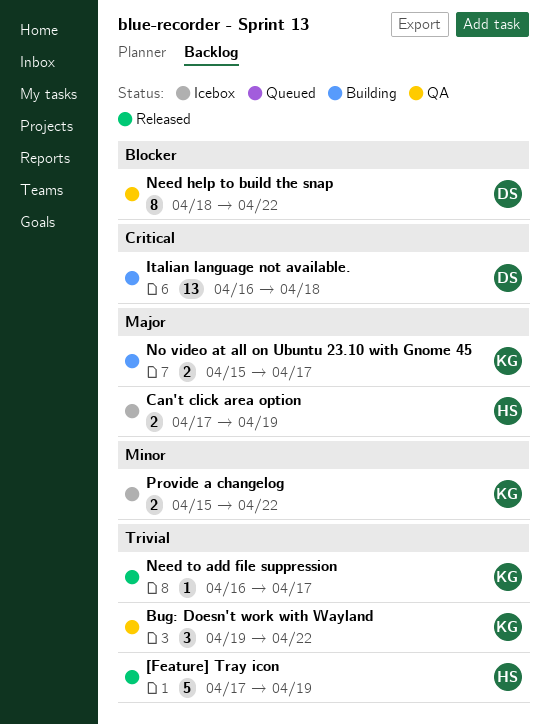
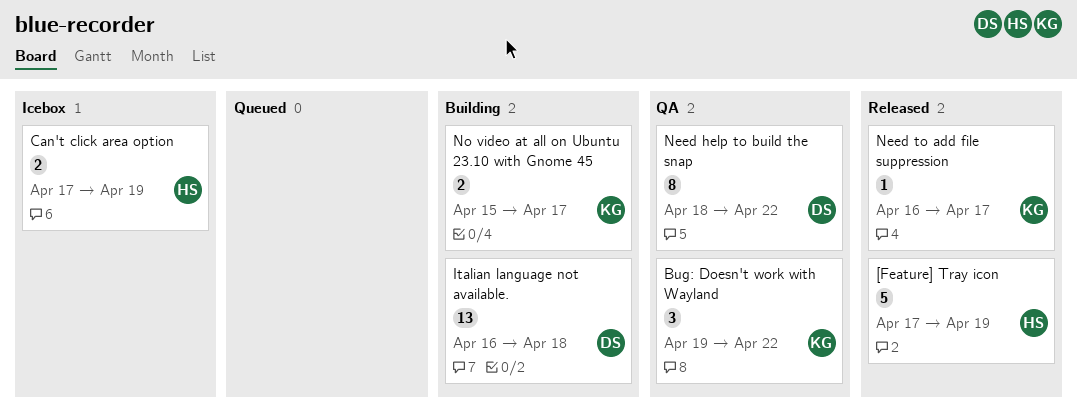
Provide a changelog: present -> none

